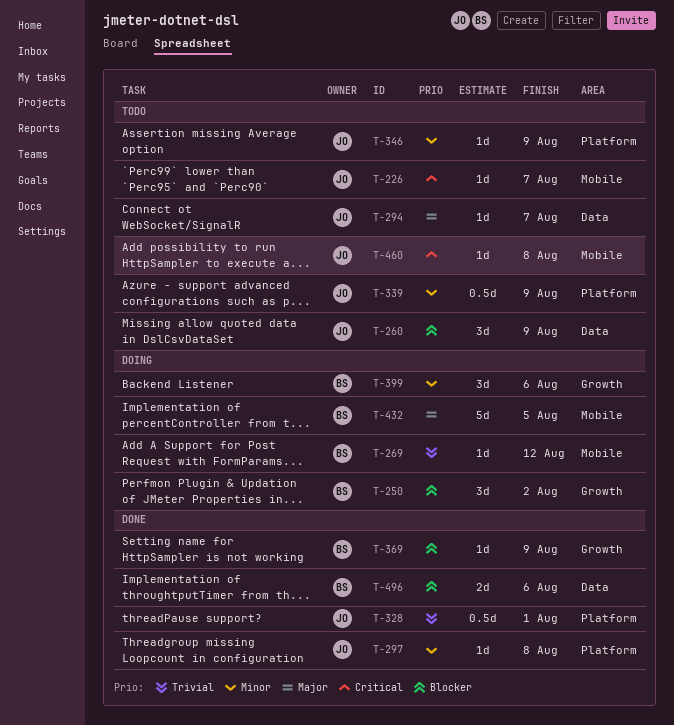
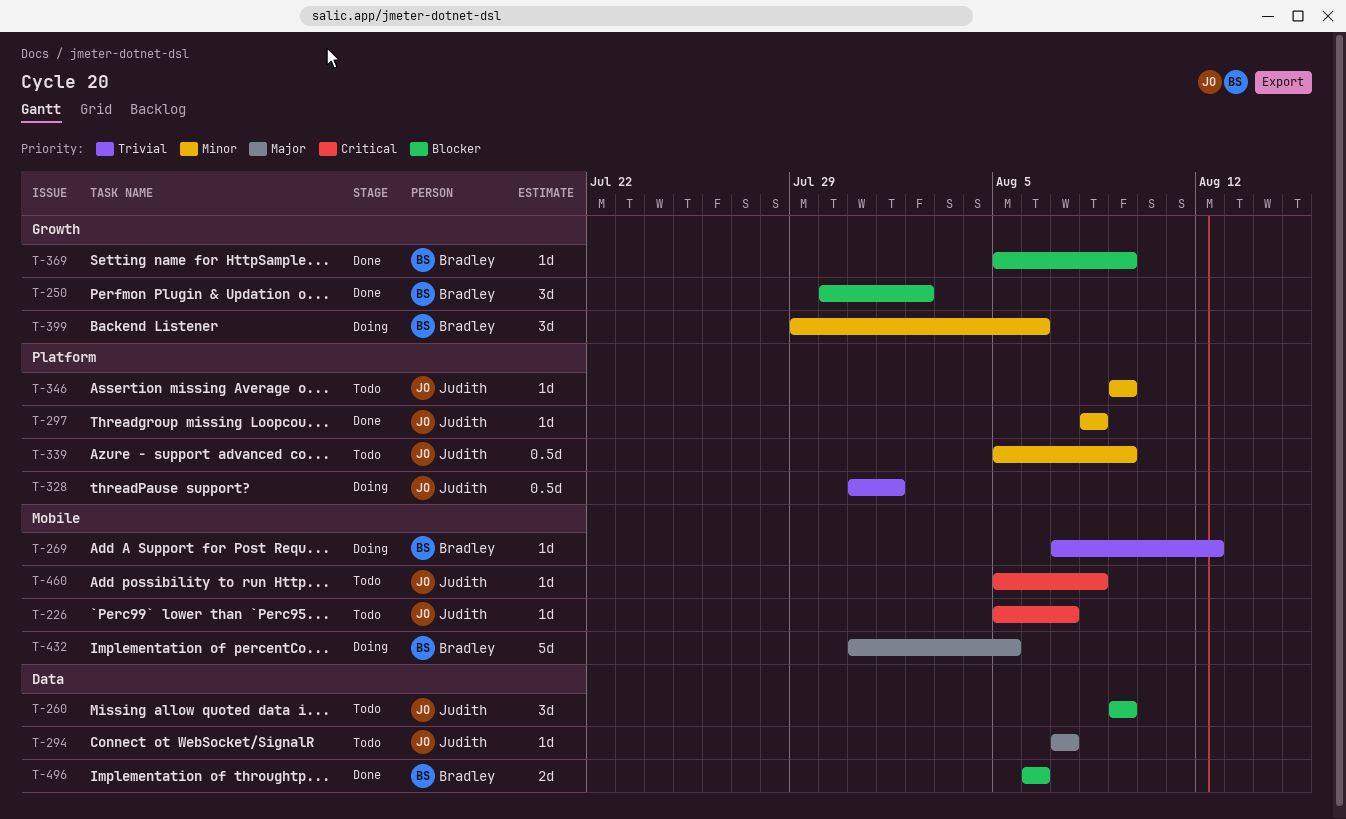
T-250, status: Doing -> Done
T-328, status: Done -> Doing

